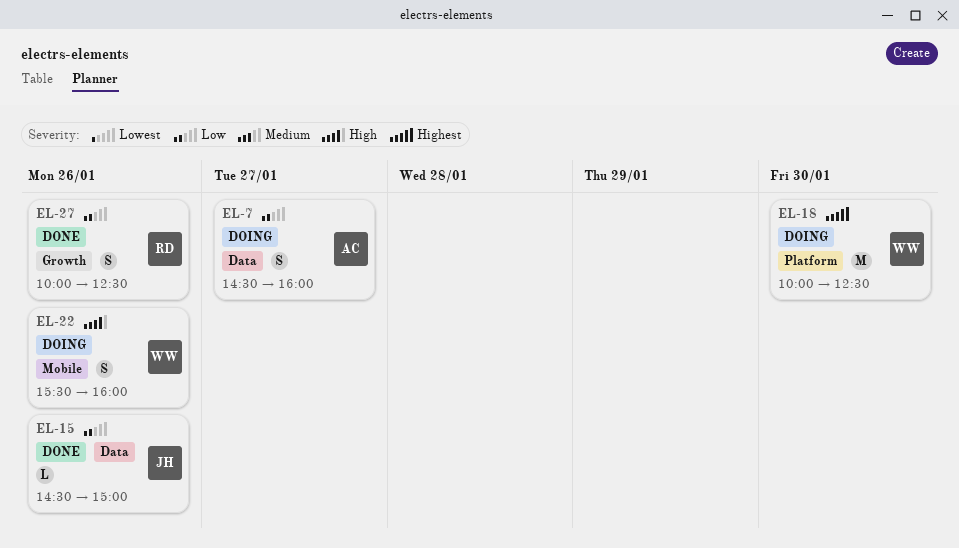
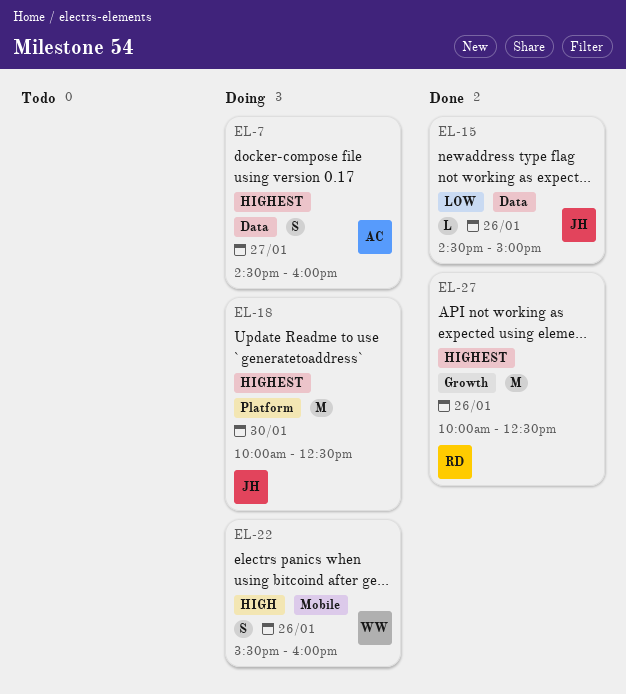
EL-7, priority: Low -> Highest
EL-18, owner: WW -> JH
EL-27, priority: Low -> Highest
EL-27, estimate: S -> M

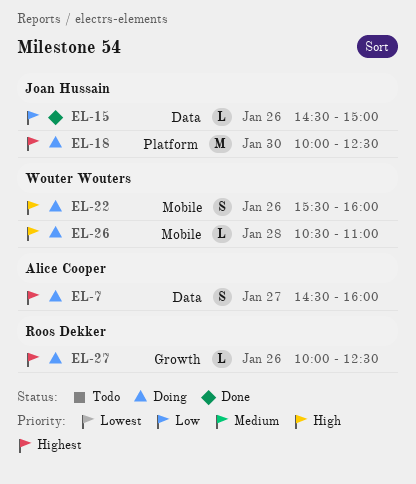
EL-26: none -> present
EL-27, status: Done -> Doing
EL-27, estimate: M -> L

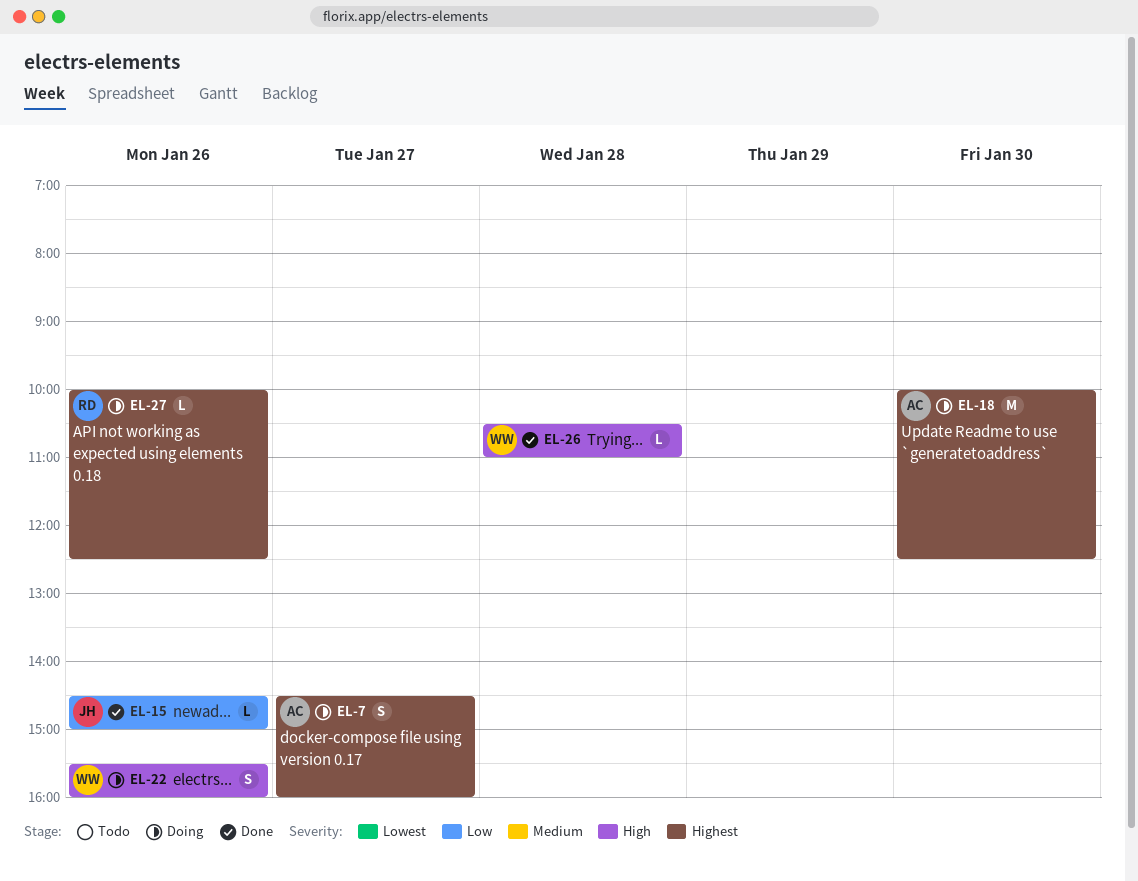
EL-18, owner: Joan Hussain -> Alice Cooper
EL-26, status: Doing -> Done

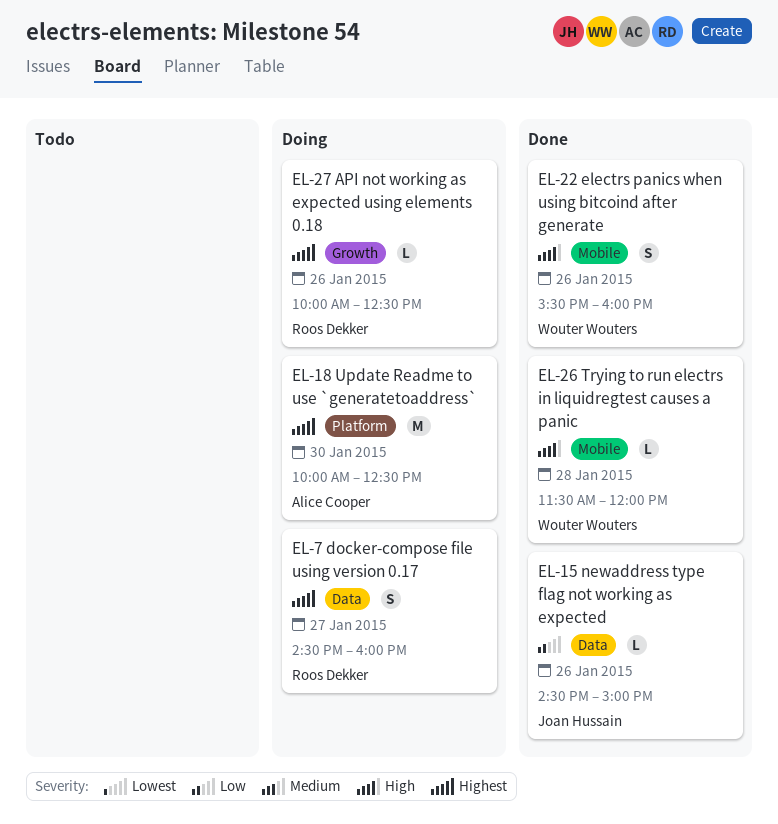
EL-7, owner: Alice Cooper -> Roos Dekker
EL-22, status: Doing -> Done
EL-26, begins: 10:30 -> 11:30
EL-26, ends: 11:00 -> 12:00

